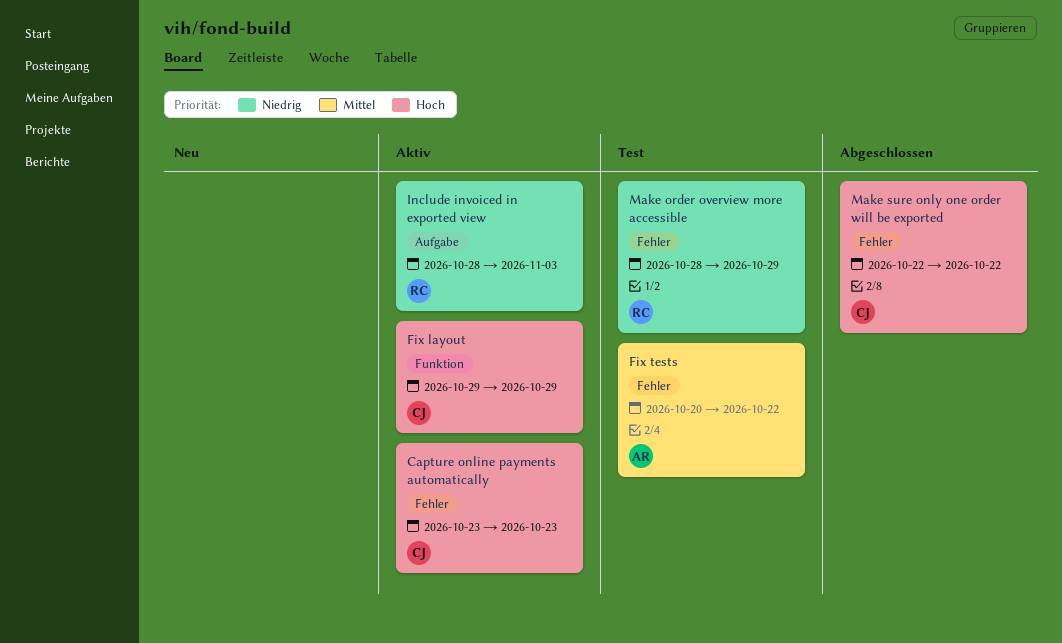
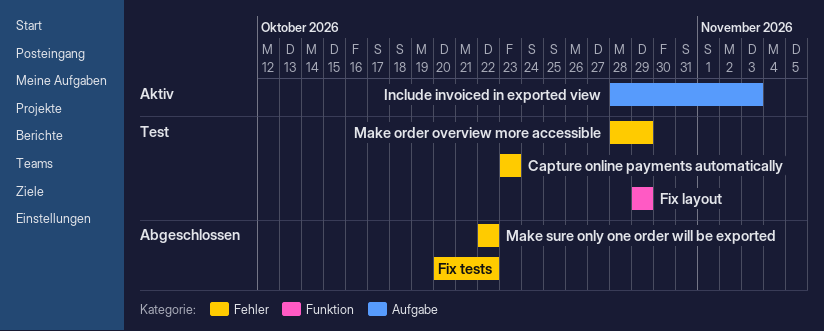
Capture online payments automatically, status: Aktiv -> Test
Fix layout, status: Aktiv -> Test
Fix tests, status: Test -> Abgeschlossen

